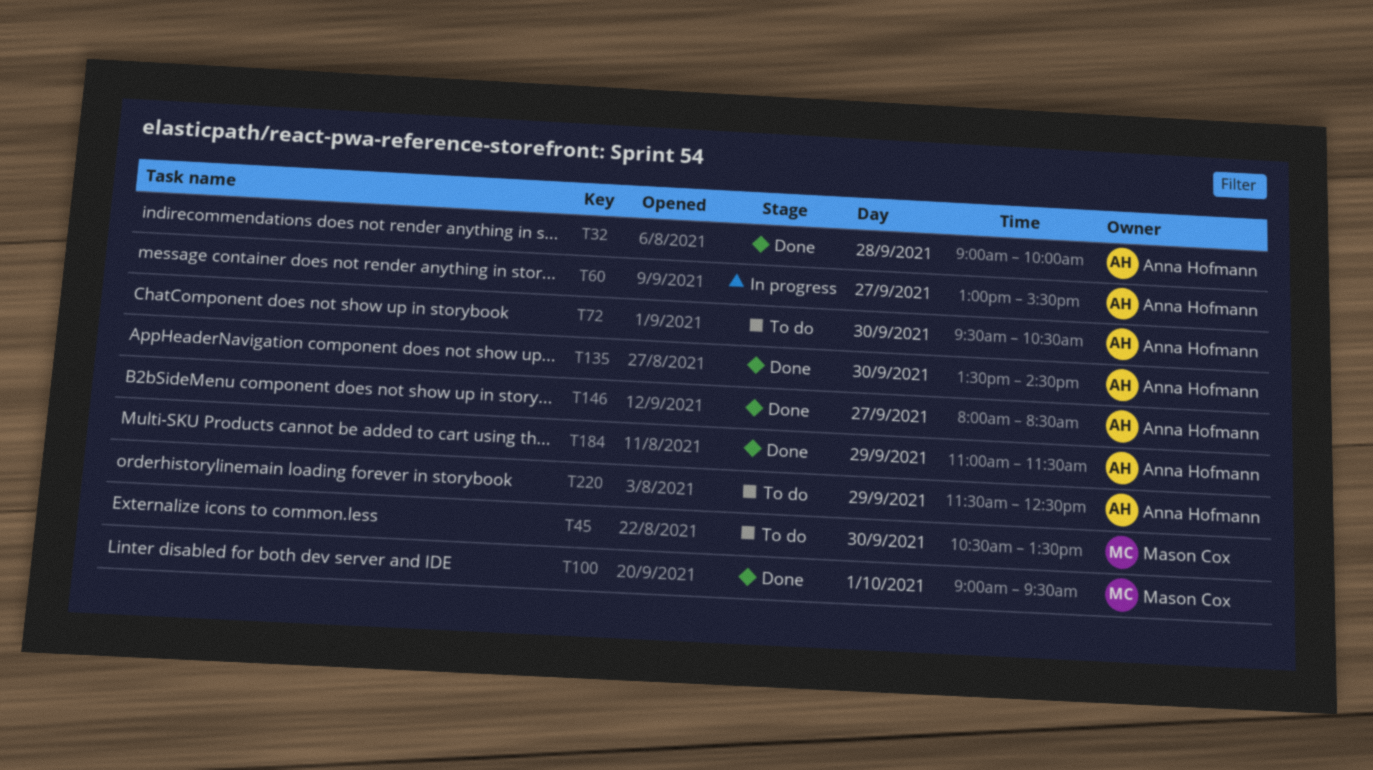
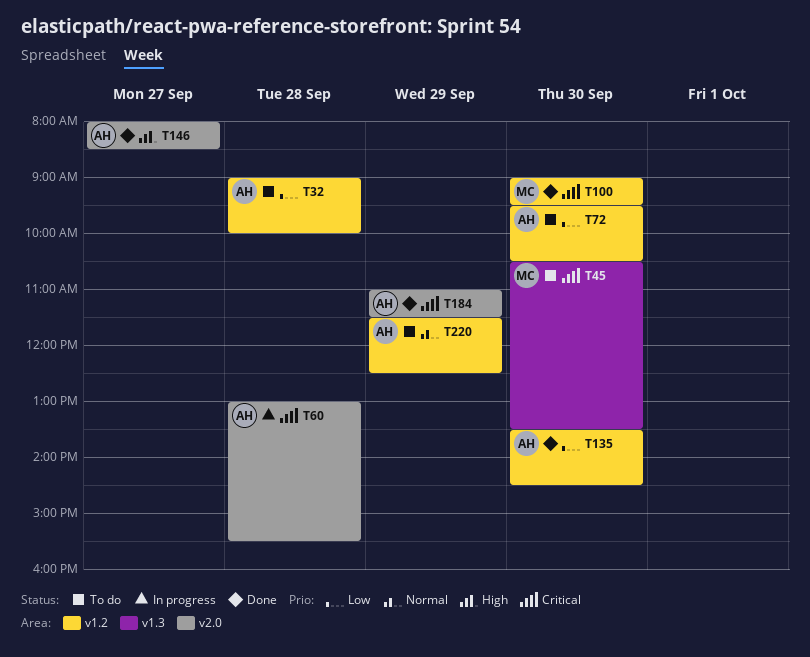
T32, status: Done -> To do
T60, day: Sep 27 -> Sep 28
T100, day: Oct 1 -> Sep 30

